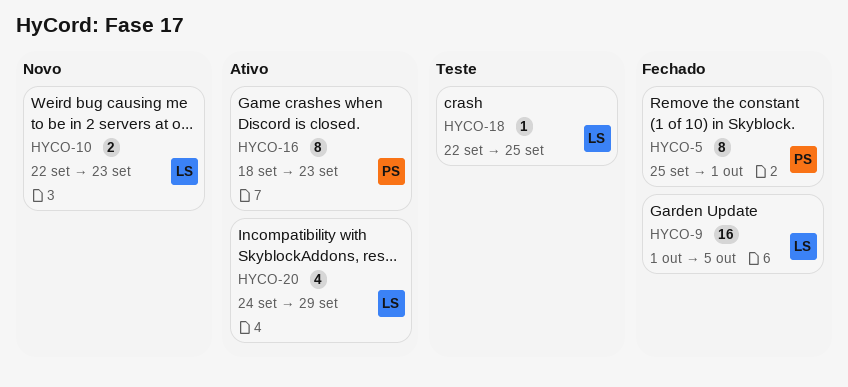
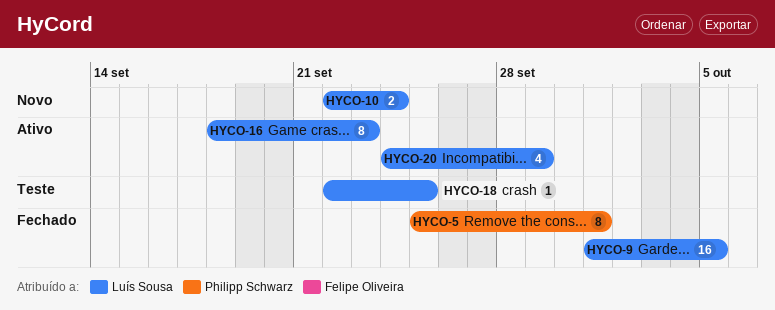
HYCO-10, due: Sep 23 -> Sep 24
HYCO-16, owner: Philipp Schwarz -> Luís Sousa

